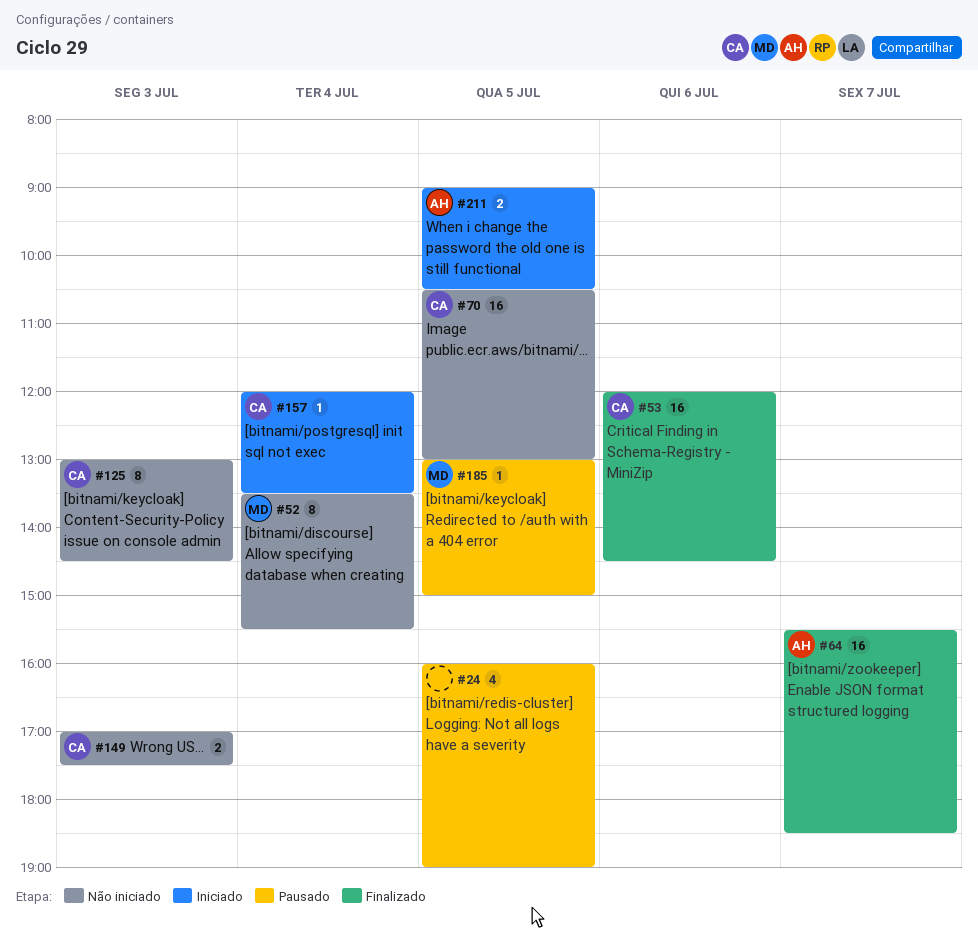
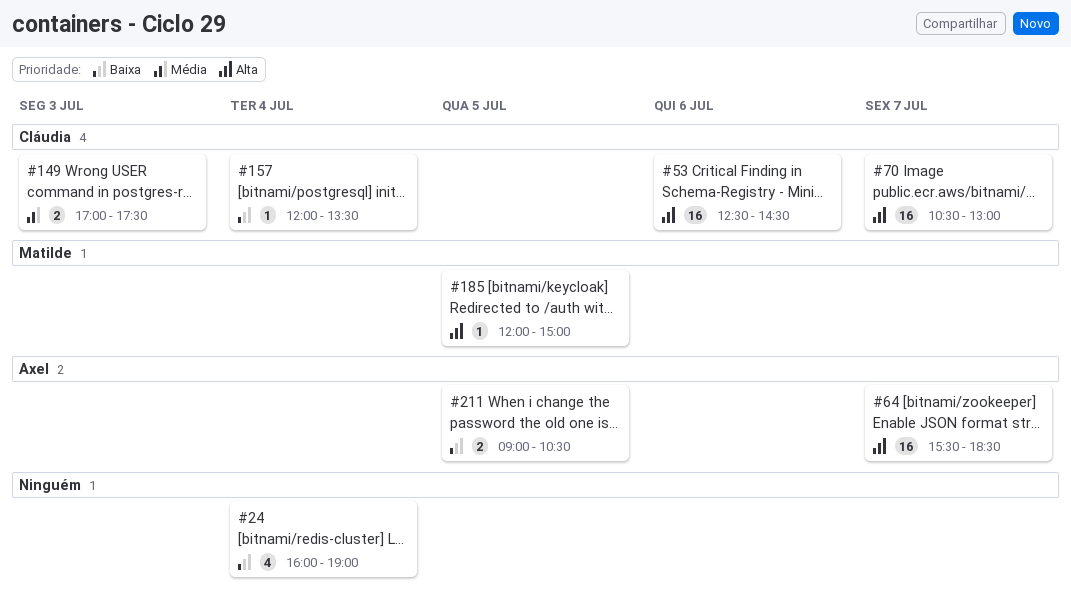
#24, day: Jul 5 -> Jul 4
#52: present -> none
#53, begins: 12:00 -> 12:30
#70, day: Jul 5 -> Jul 7
#125: present -> none
#185, begins: 13:00 -> 12:00

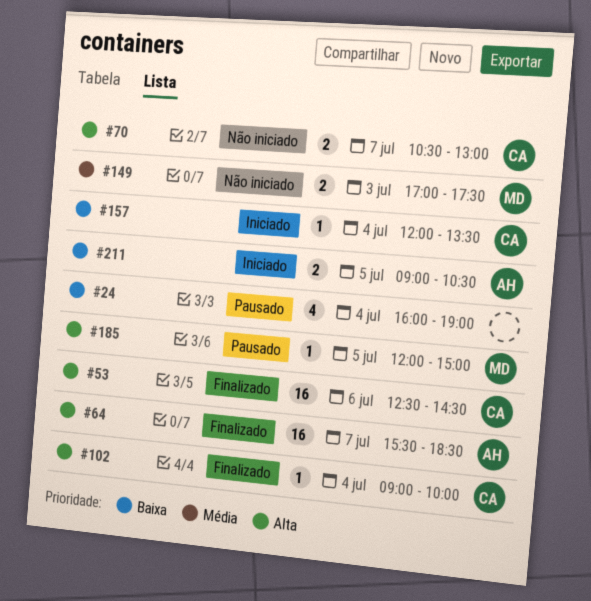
#70, estimate: 16 -> 2
#102: none -> present
#149, owner: Cláudia -> Matilde

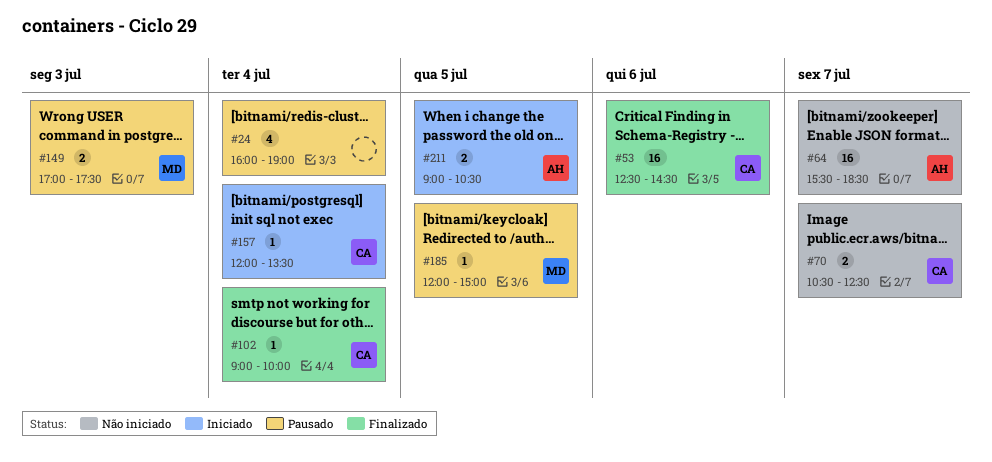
#64, status: Finalizado -> Não iniciado
#70, ends: 13:00 -> 12:30
#149, status: Não iniciado -> Pausado

